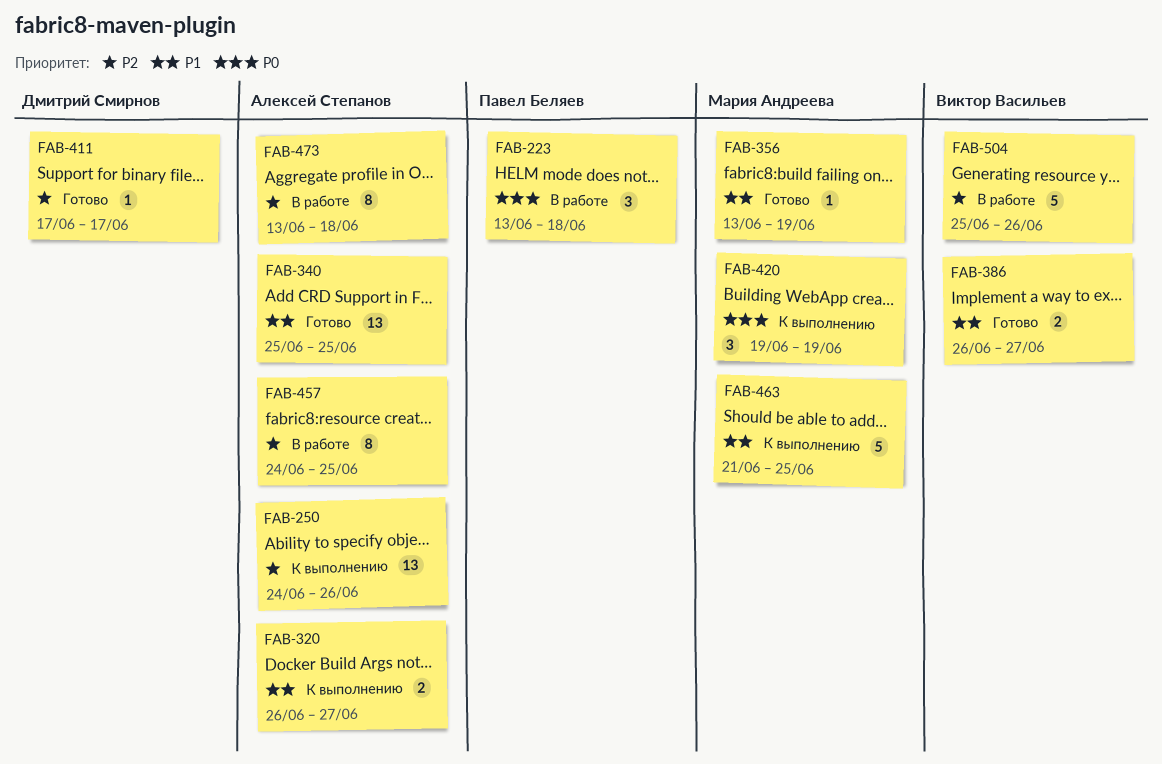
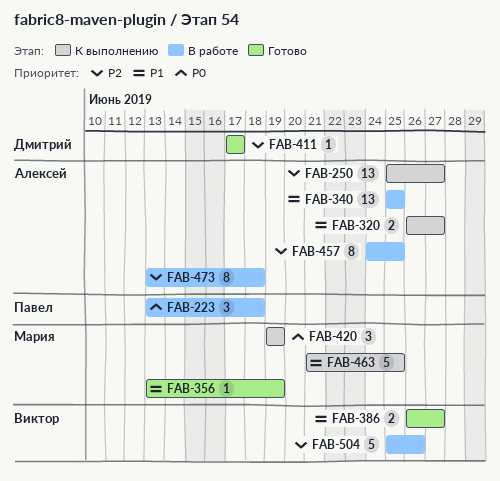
FAB-250, start: Jun 24 -> Jun 25
FAB-250, due: Jun 26 -> Jun 27
FAB-340, status: Готово -> В работе

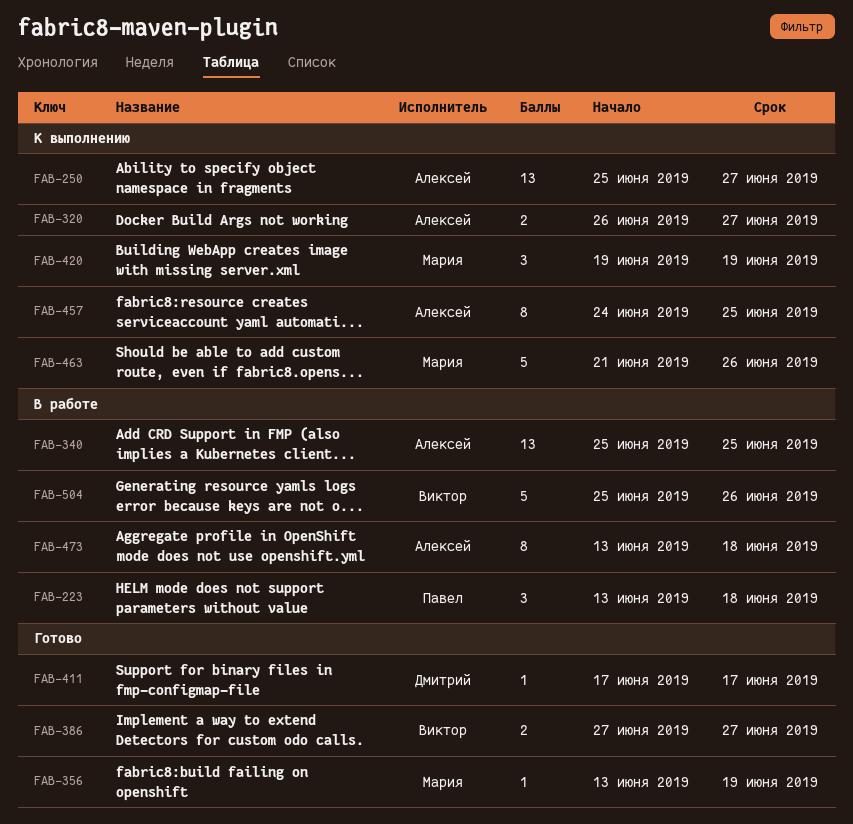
FAB-386, start: Jun 26 -> Jun 27
FAB-457, status: В работе -> К выполнению
FAB-463, due: Jun 25 -> Jun 26

